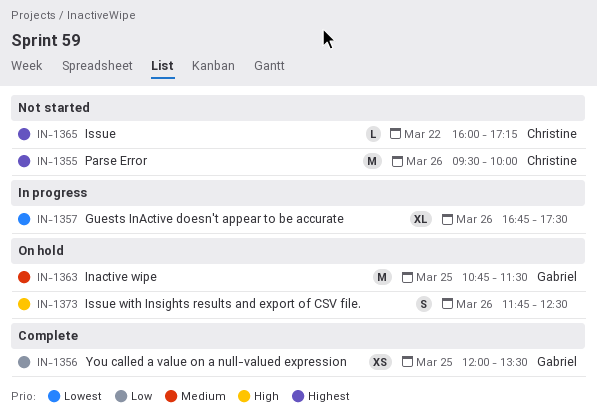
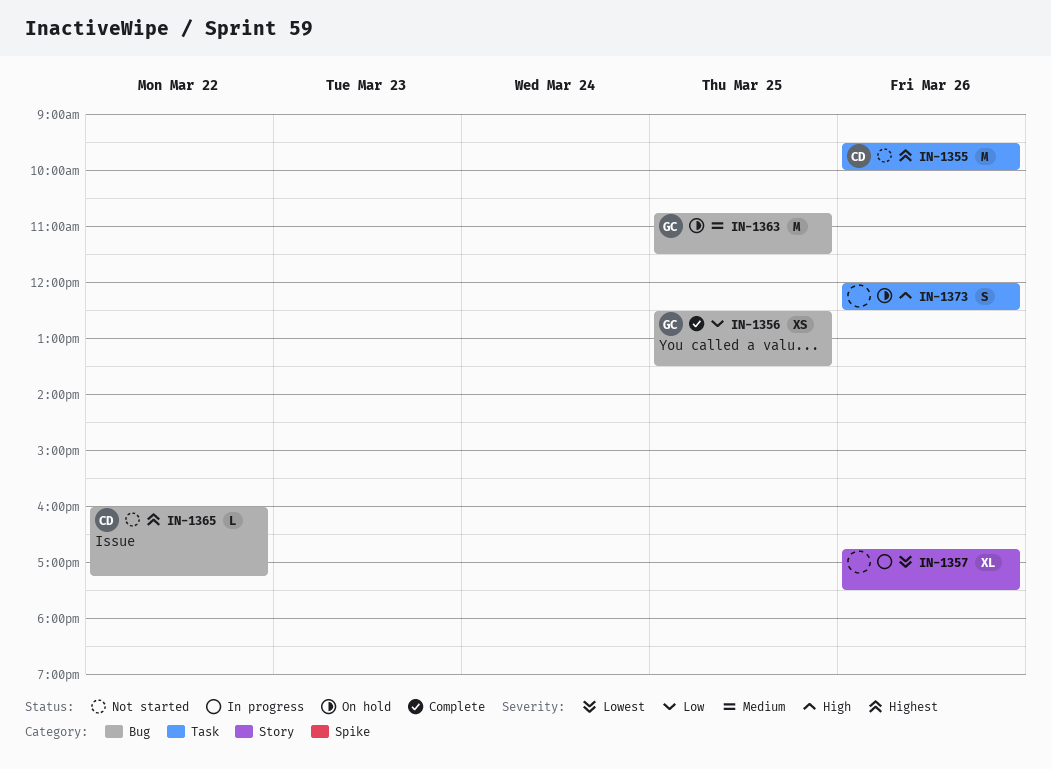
IN-1356, begins: 12:00 -> 12:30
IN-1373, begins: 11:45 -> 12:00

